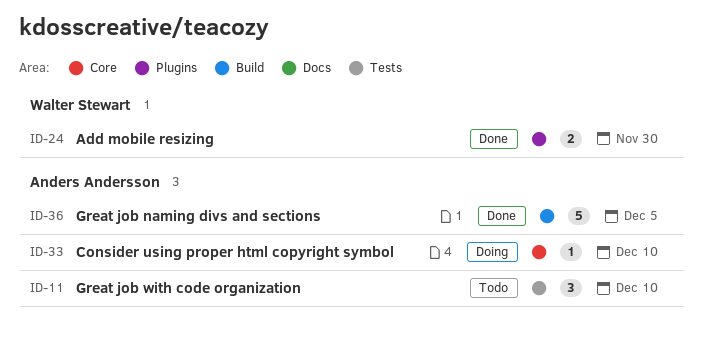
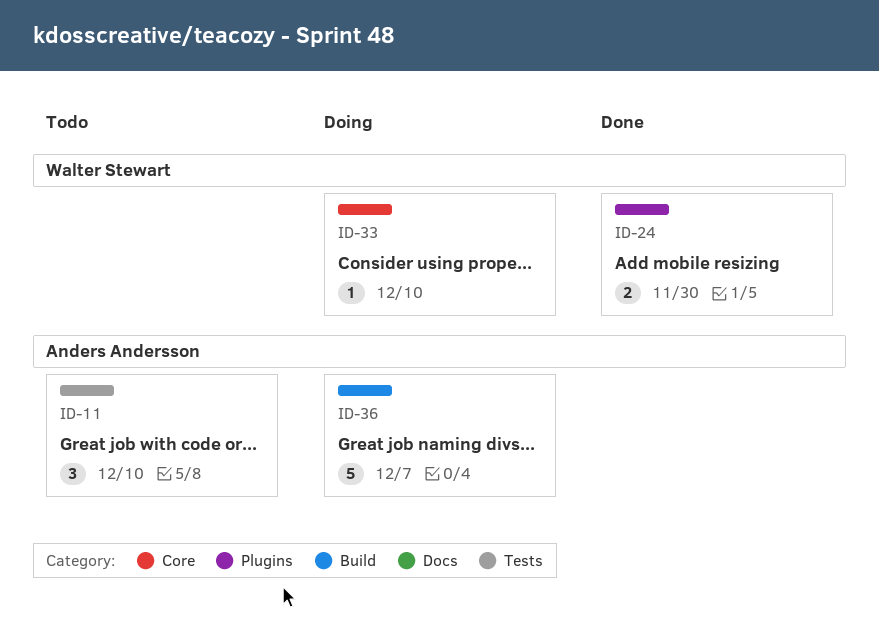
ID-33, owner: Anders Andersson -> Walter Stewart
ID-36, status: Done -> Doing
ID-36, due: Dec 5 -> Dec 7

